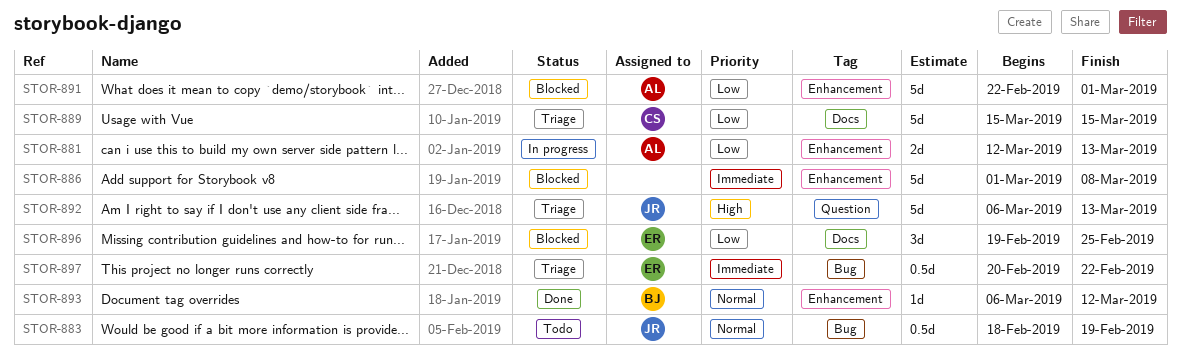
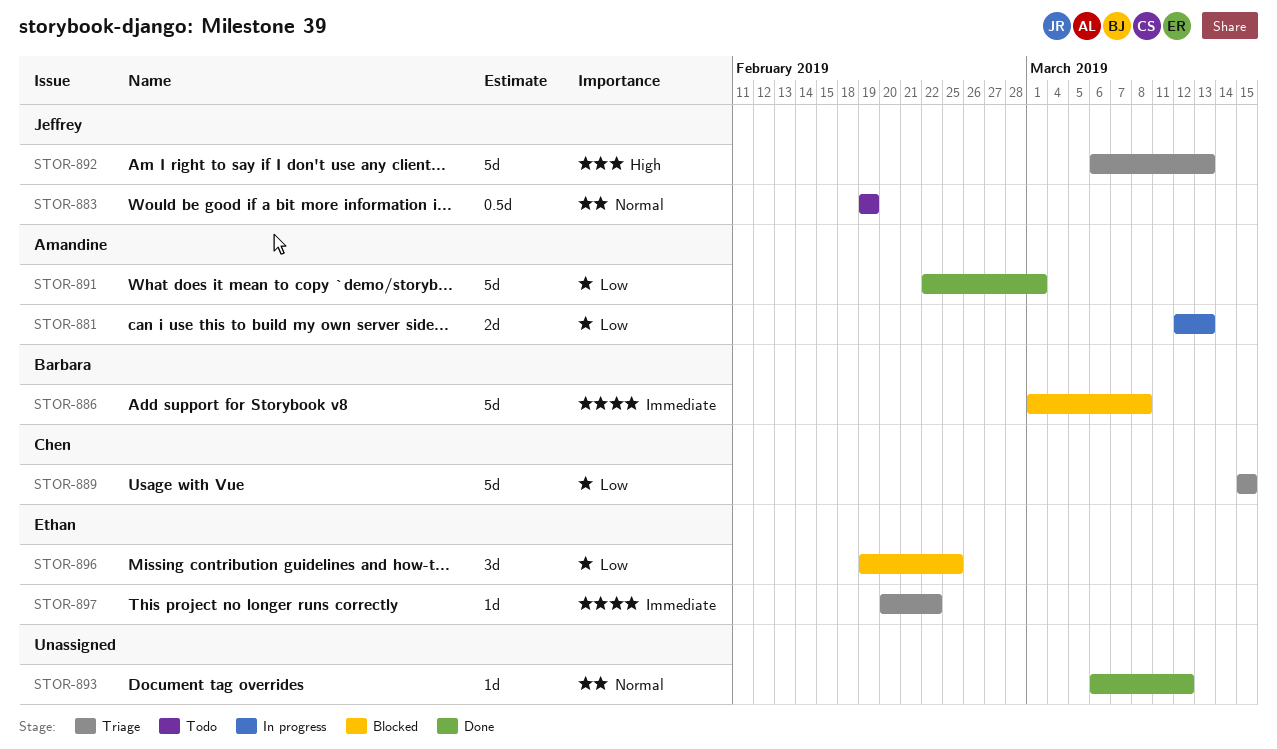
STOR-883, start: Feb 18 -> Feb 19
STOR-886, owner: none -> Barbara
STOR-891, status: Blocked -> Done
STOR-893, owner: Barbara -> none
STOR-897, estimate: 0.5d -> 1d

